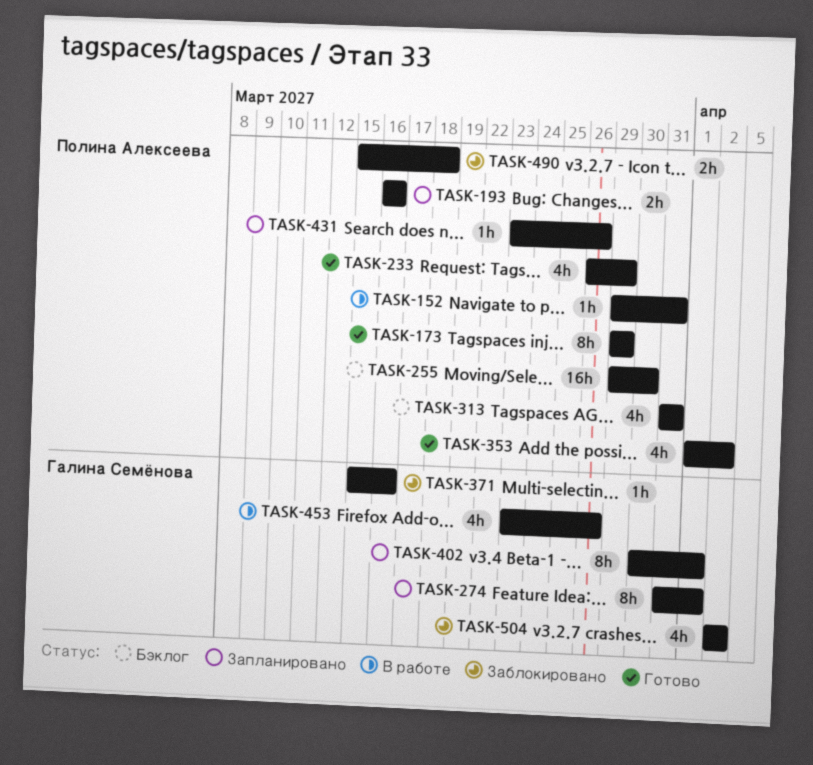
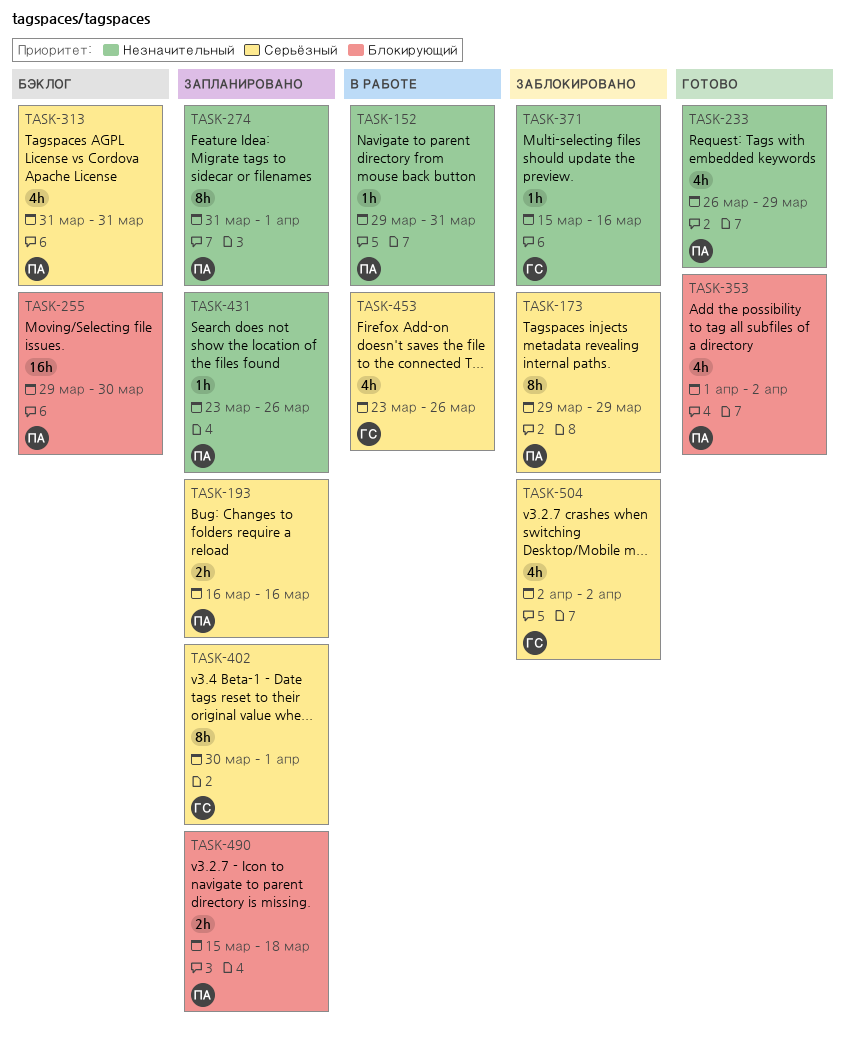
TASK-173, status: Готово -> Заблокировано
TASK-274, owner: Галина Семёнова -> Полина Алексеева
TASK-490, status: Заблокировано -> Запланировано

